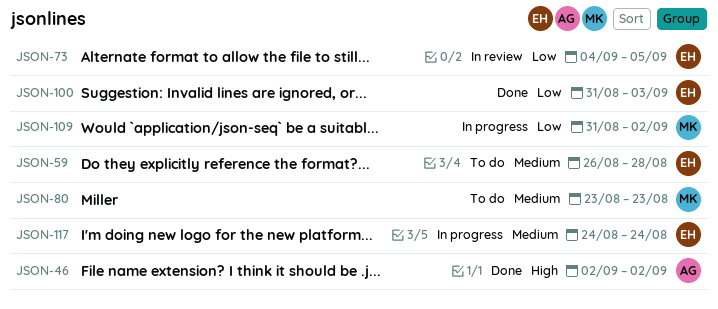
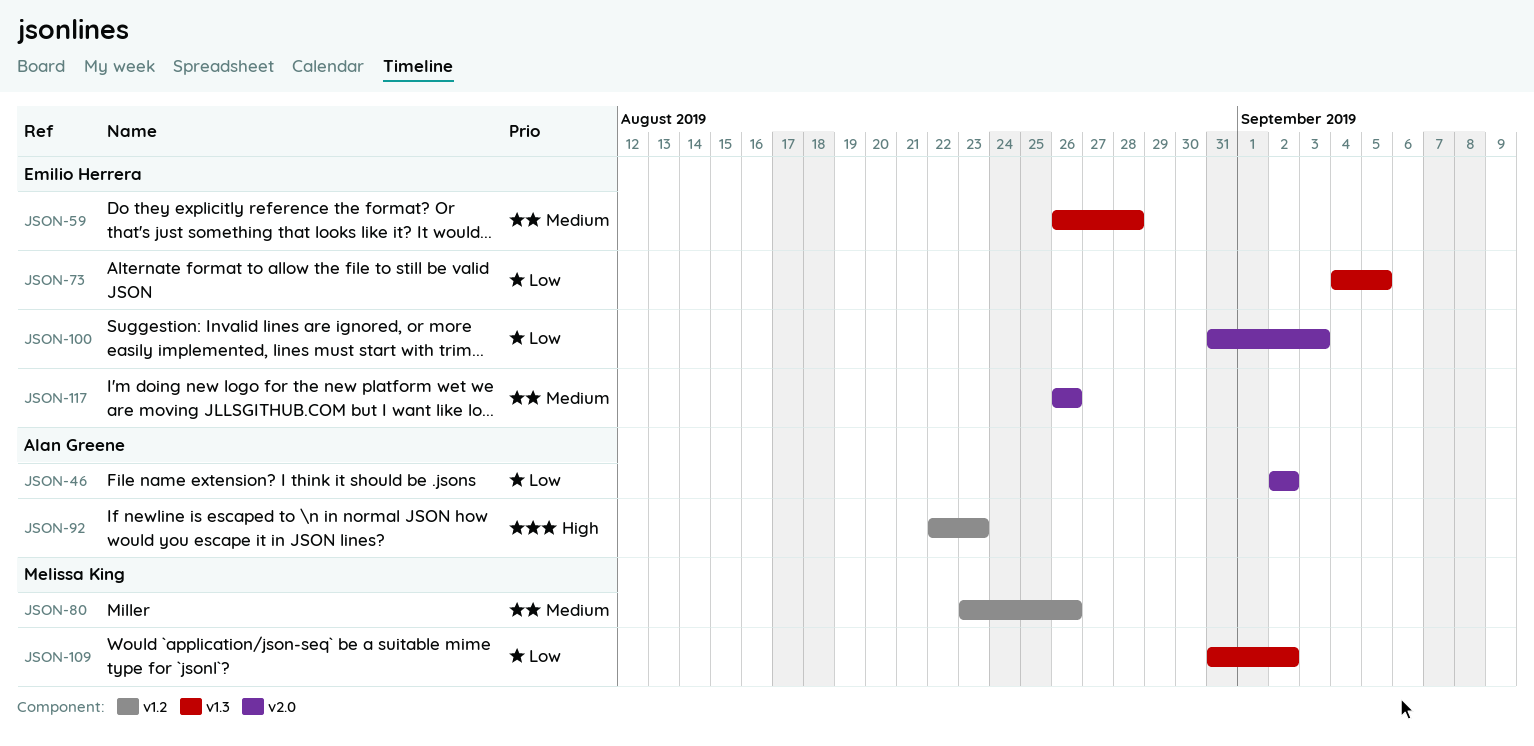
JSON-46, priority: High -> Low
JSON-80, due: Aug 23 -> Aug 26
JSON-92: none -> present
JSON-117, start: Aug 24 -> Aug 26
JSON-117, due: Aug 24 -> Aug 26

